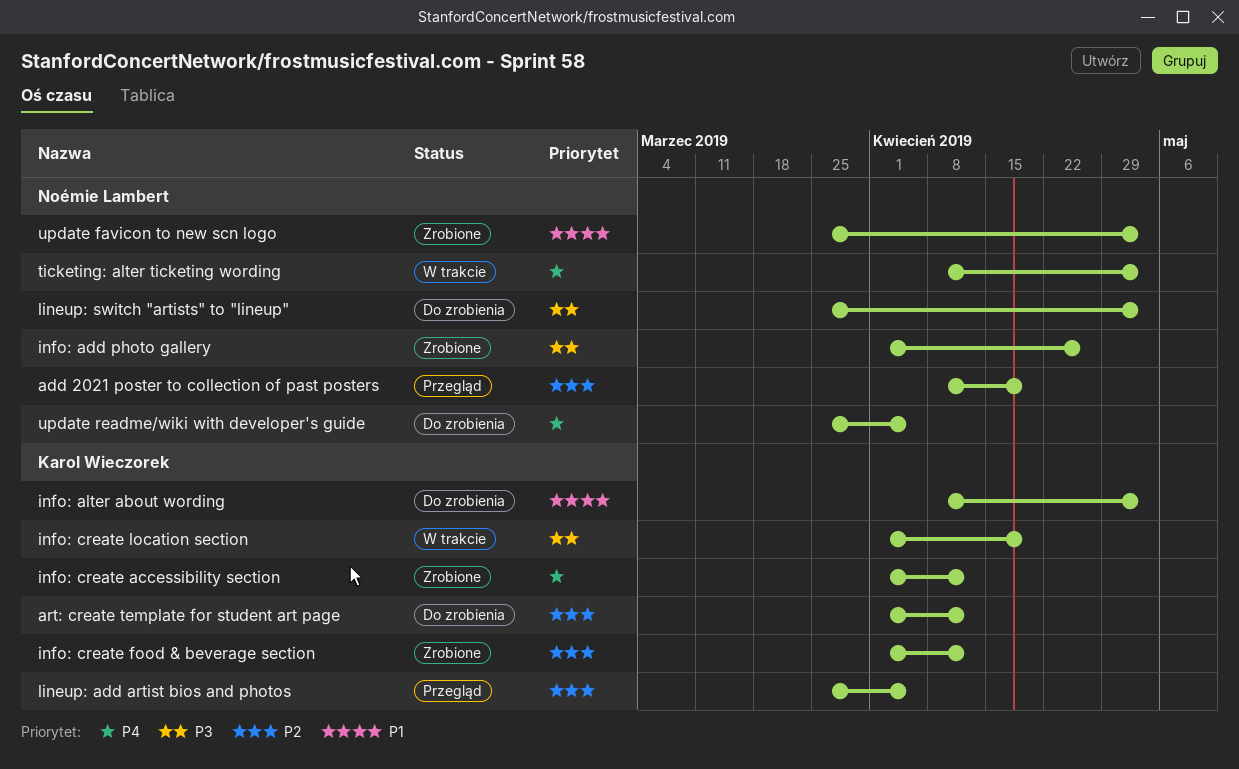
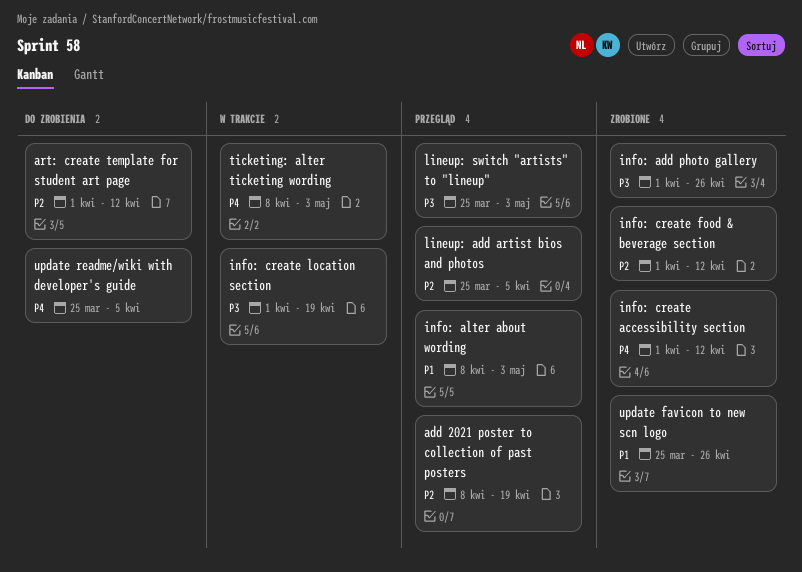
info: alter about wording, status: Do zrobienia -> Przegląd
lineup: switch "artists" to "lineup", status: Do zrobienia -> Przegląd
update favicon to new scn logo, due: May 3 -> Apr 26

